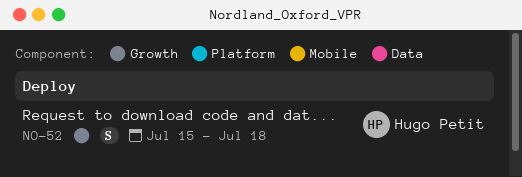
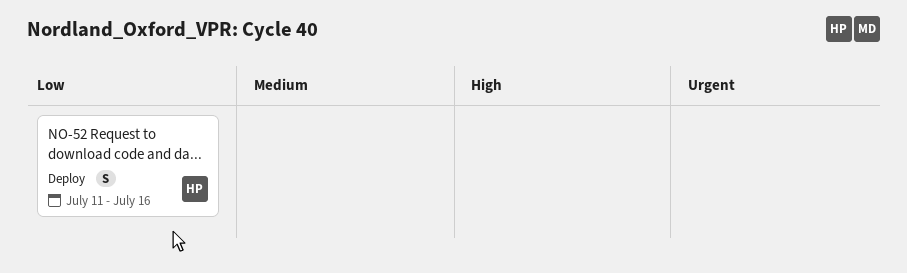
NO-52, start: Jul 15 -> Jul 11
NO-52, due: Jul 18 -> Jul 16

